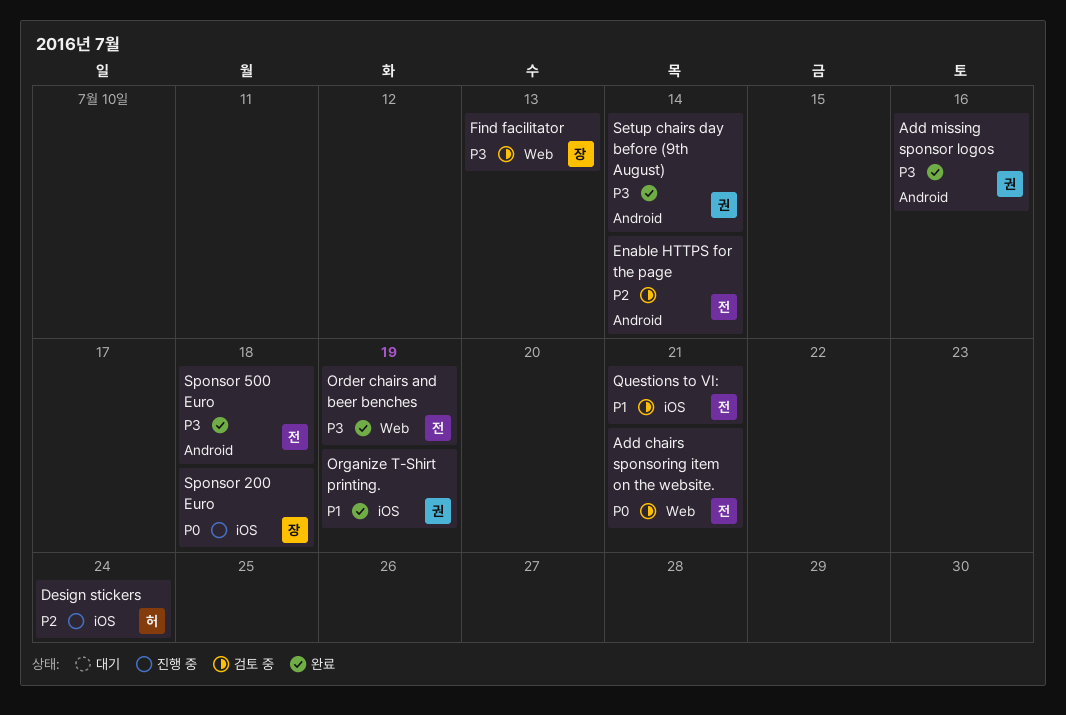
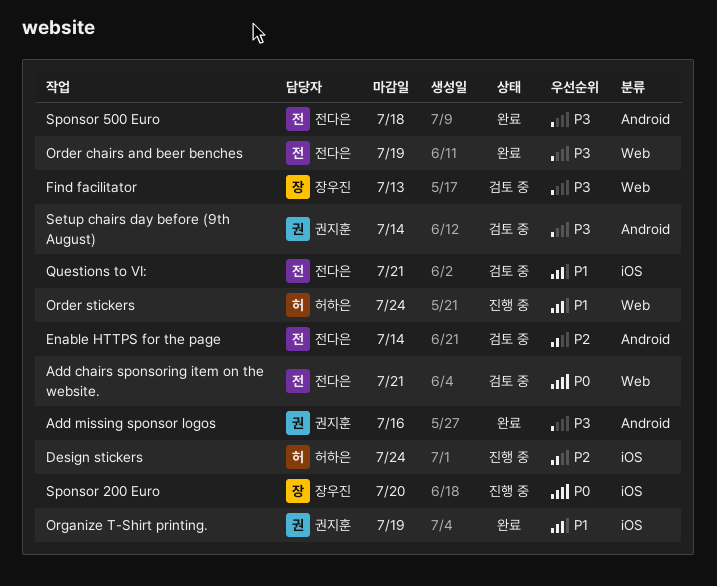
Order stickers: none -> present
Setup chairs day before (9th August), status: 완료 -> 검토 중
Sponsor 200 Euro, due: Jul 18 -> Jul 20

